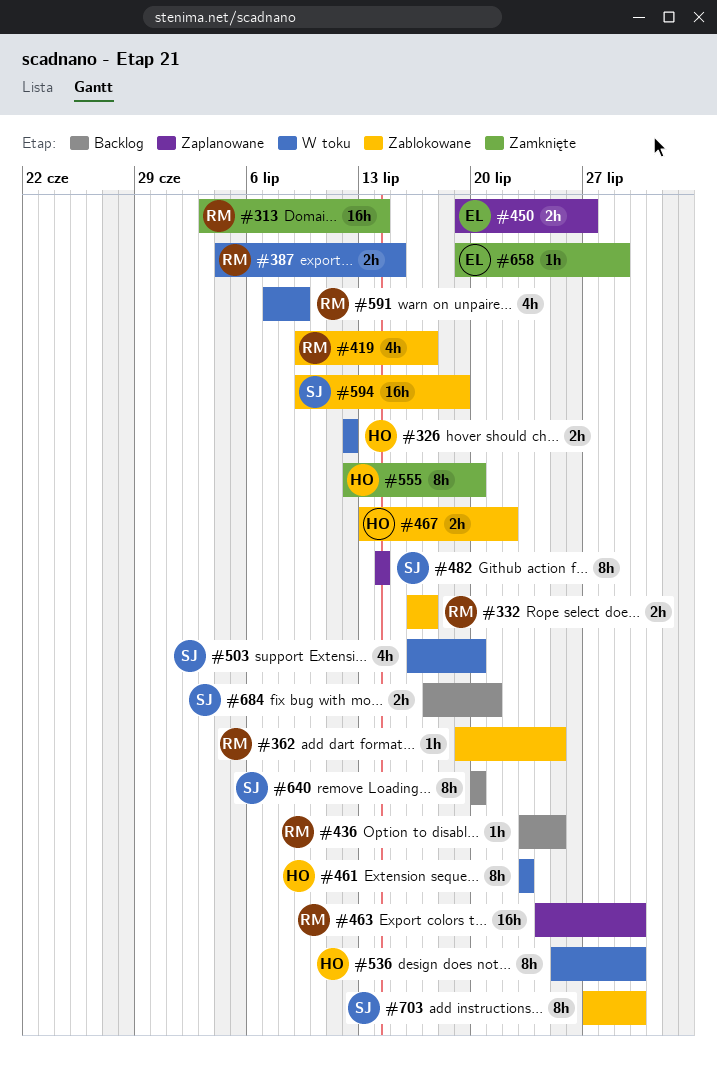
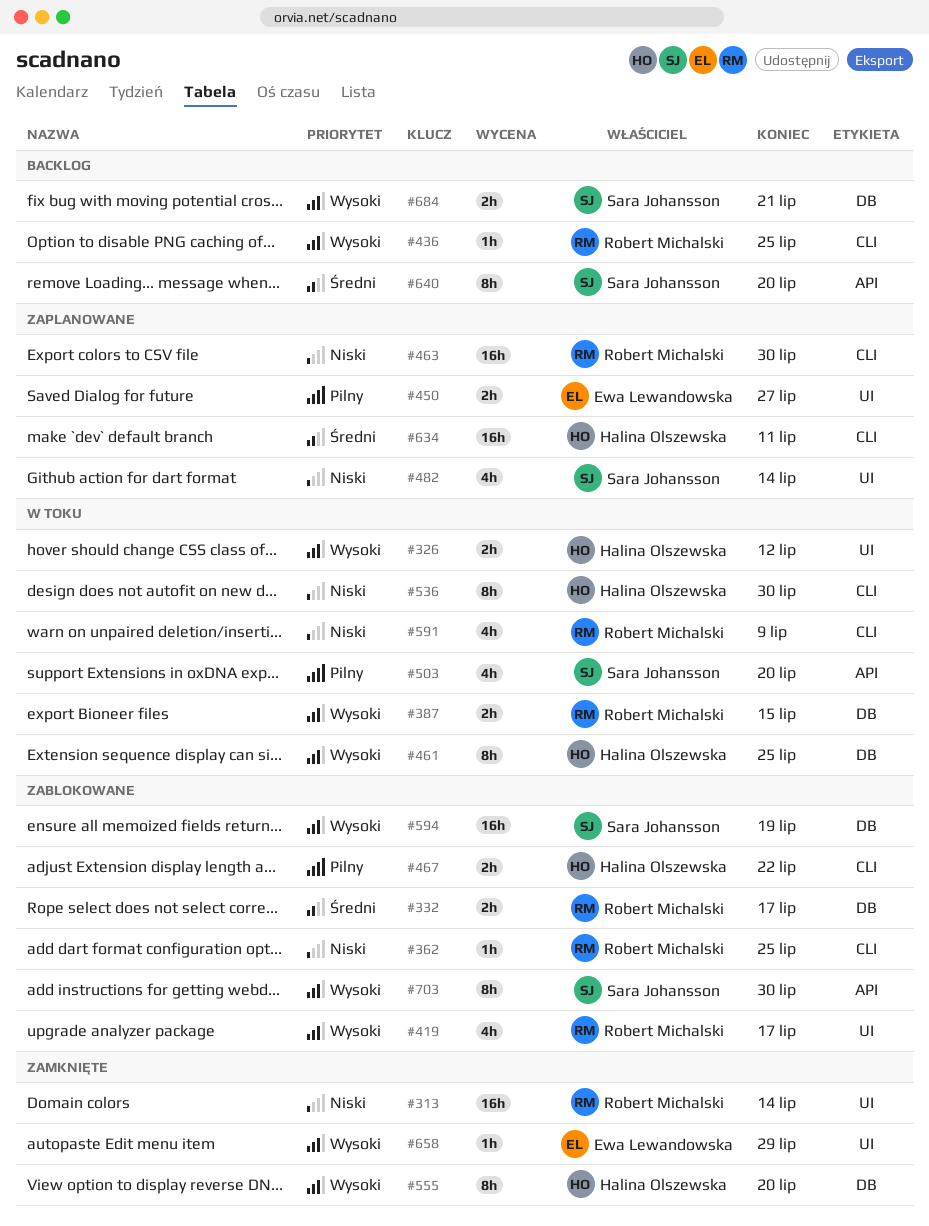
#461, due: Jul 23 -> Jul 25
#482, estimate: 8h -> 4h
#634: none -> present

